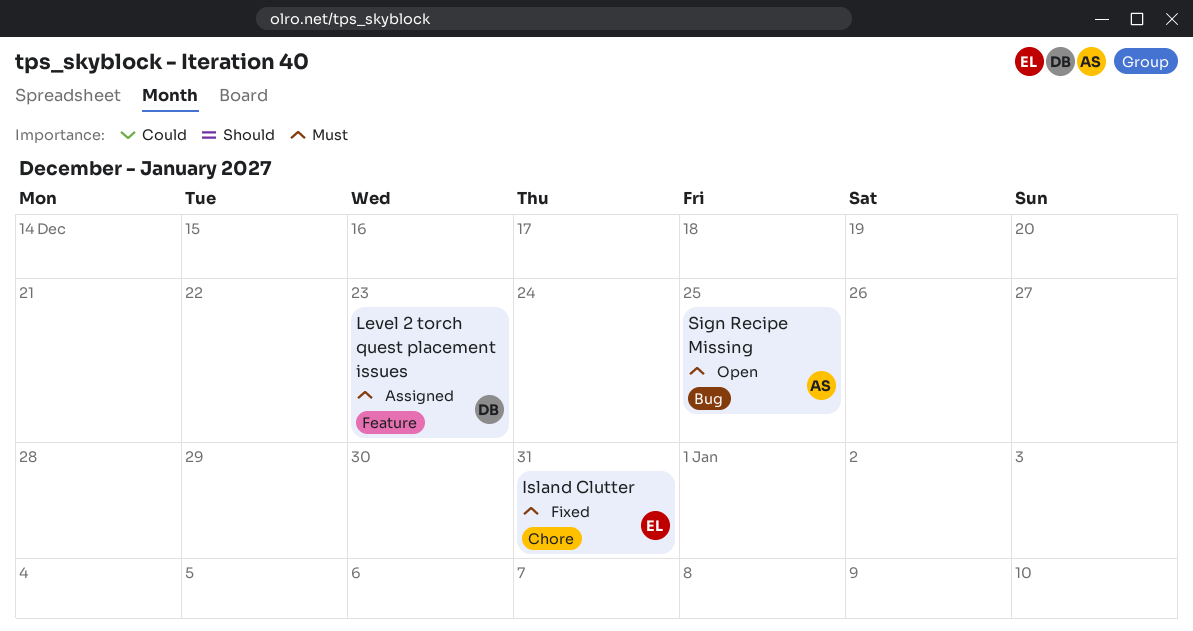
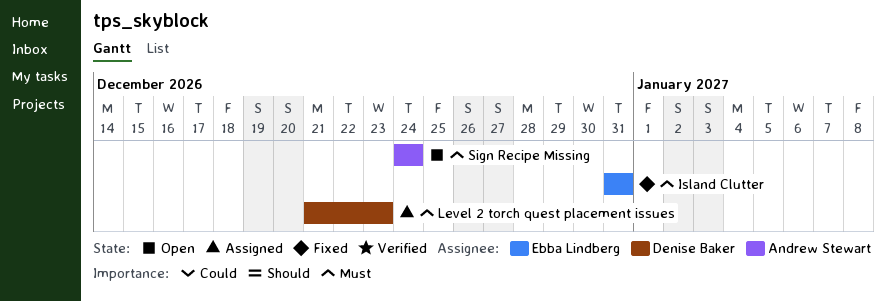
Sign Recipe Missing, due: Dec 25 -> Dec 24

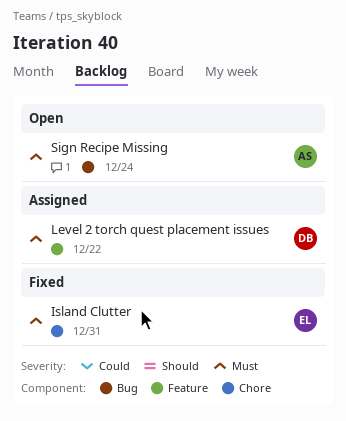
Level 2 torch quest placement issues, due: Dec 23 -> Dec 22

